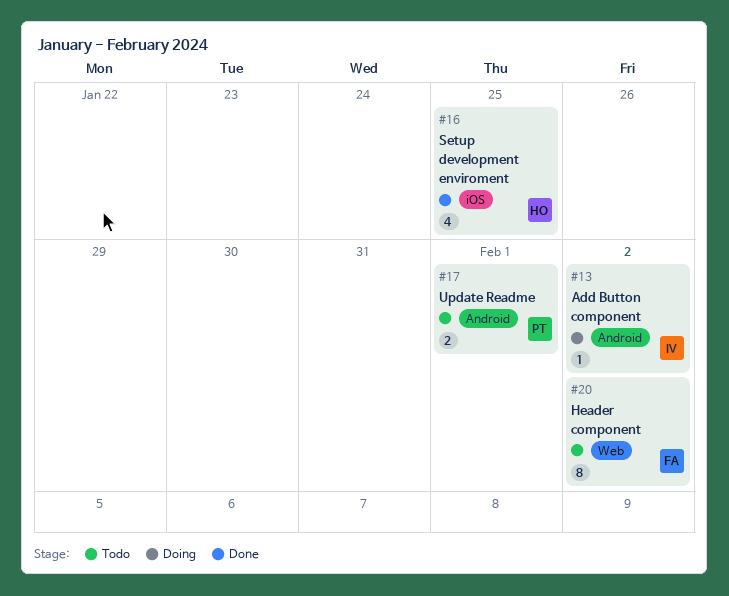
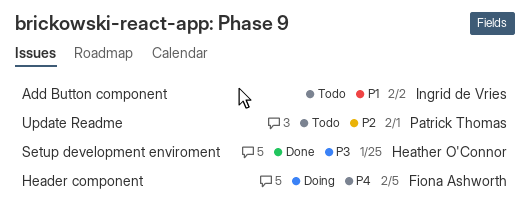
Add Button component, status: Doing -> Todo
Header component, status: Todo -> Doing
Header component, due: Feb 2 -> Feb 5

